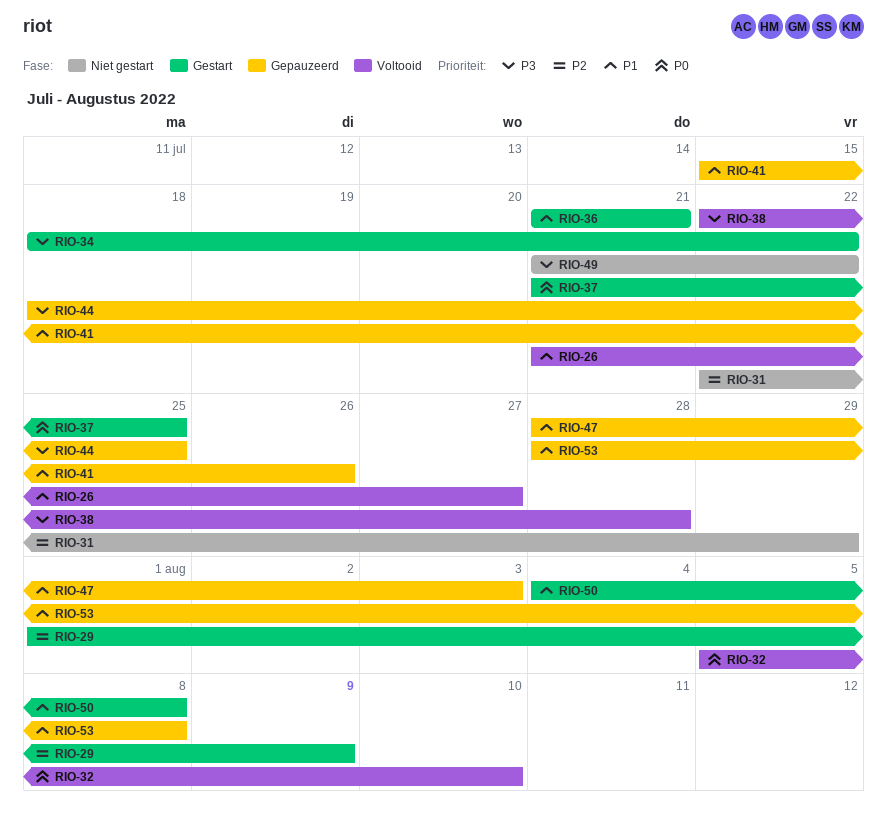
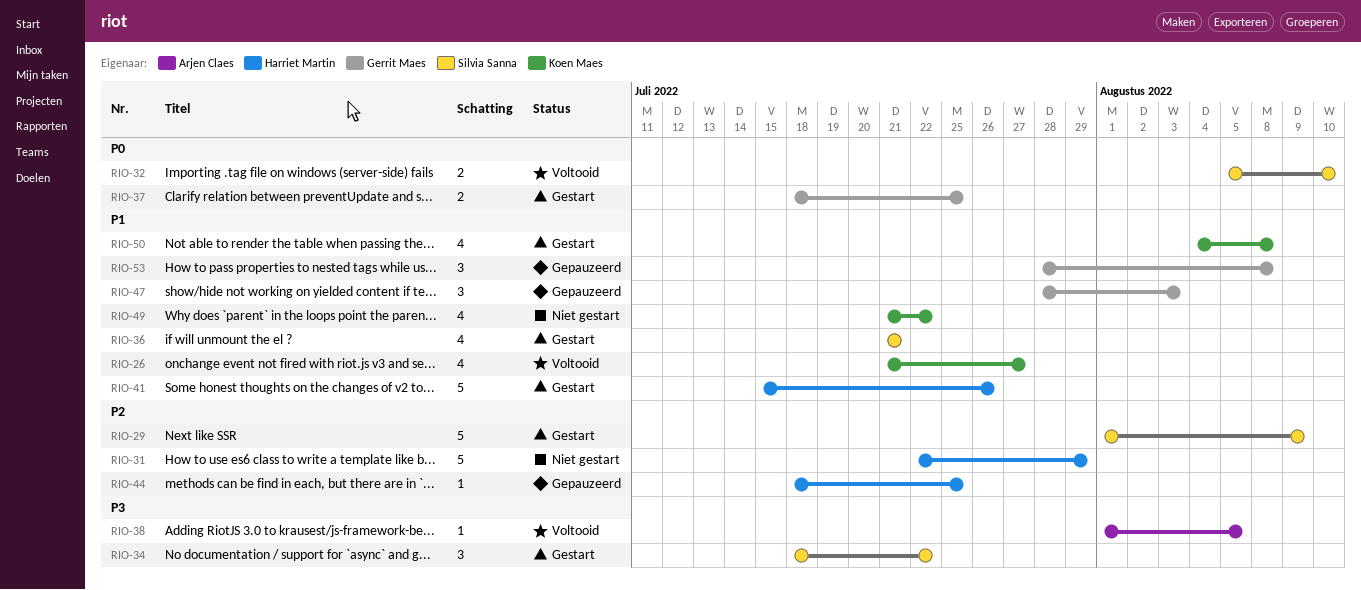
RIO-37, start: Jul 21 -> Jul 18
RIO-38, start: Jul 22 -> Aug 1
RIO-38, due: Jul 28 -> Aug 5
RIO-41, status: Gepauzeerd -> Gestart
RIO-44, priority: P3 -> P2
RIO-49, priority: P3 -> P1

